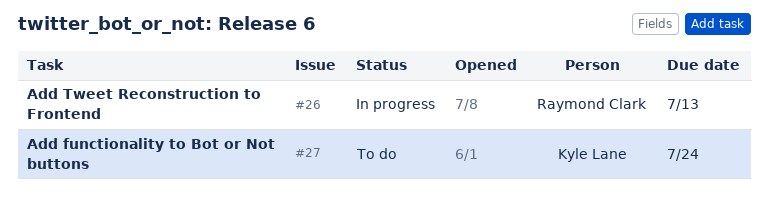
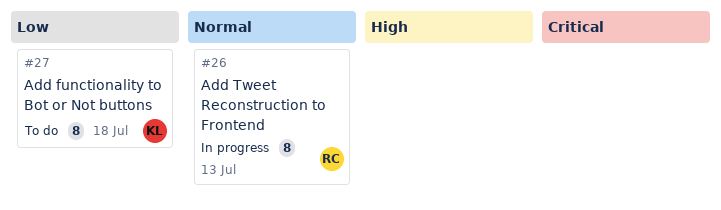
#27, due: Jul 24 -> Jul 18

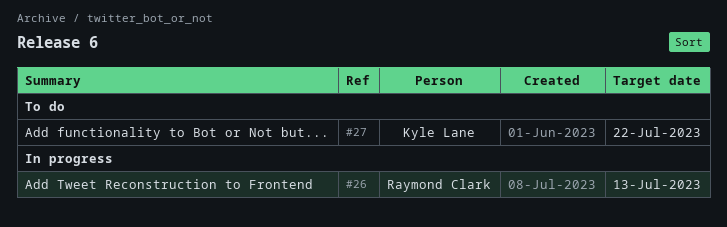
#27, due: Jul 18 -> Jul 22

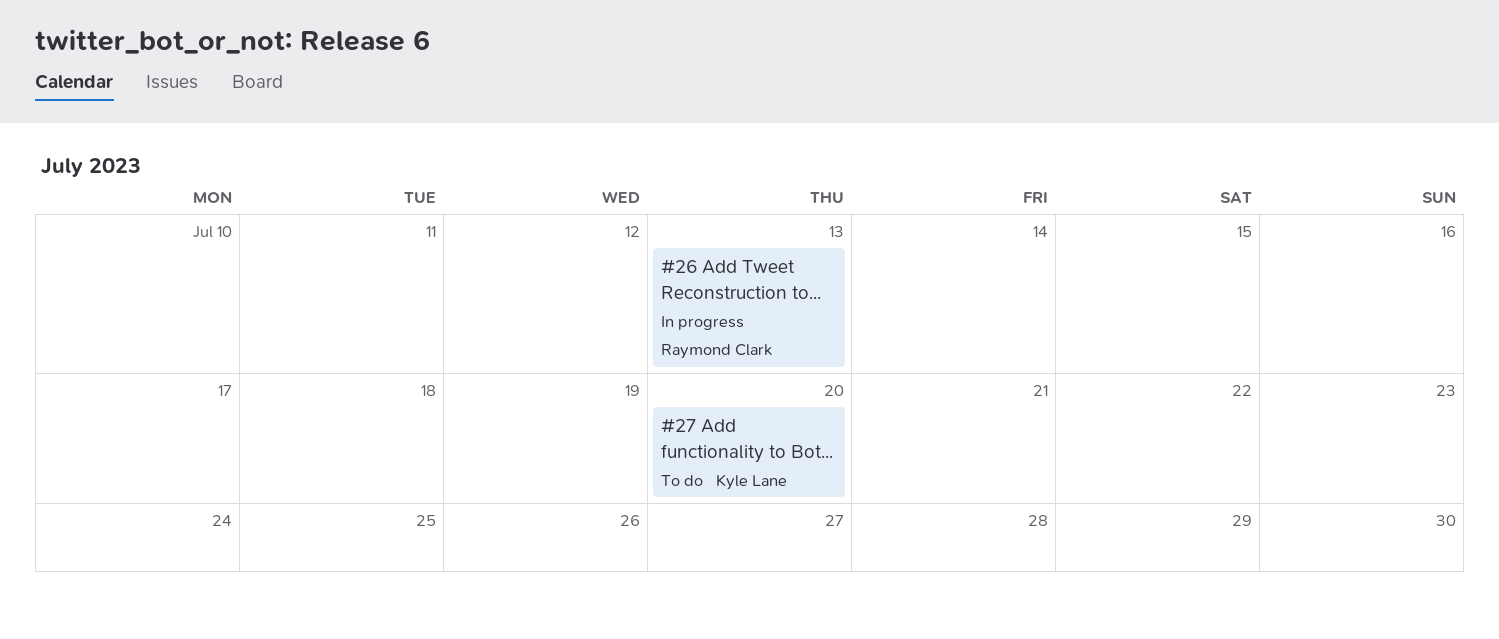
#27, due: Jul 22 -> Jul 20

